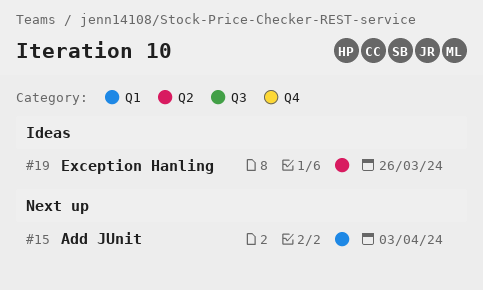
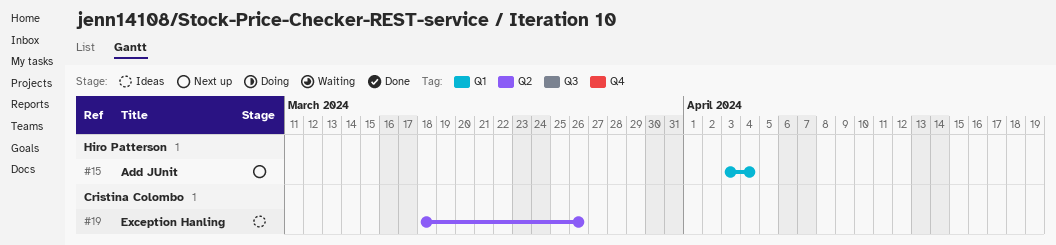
#15, due: Apr 3 -> Apr 4

